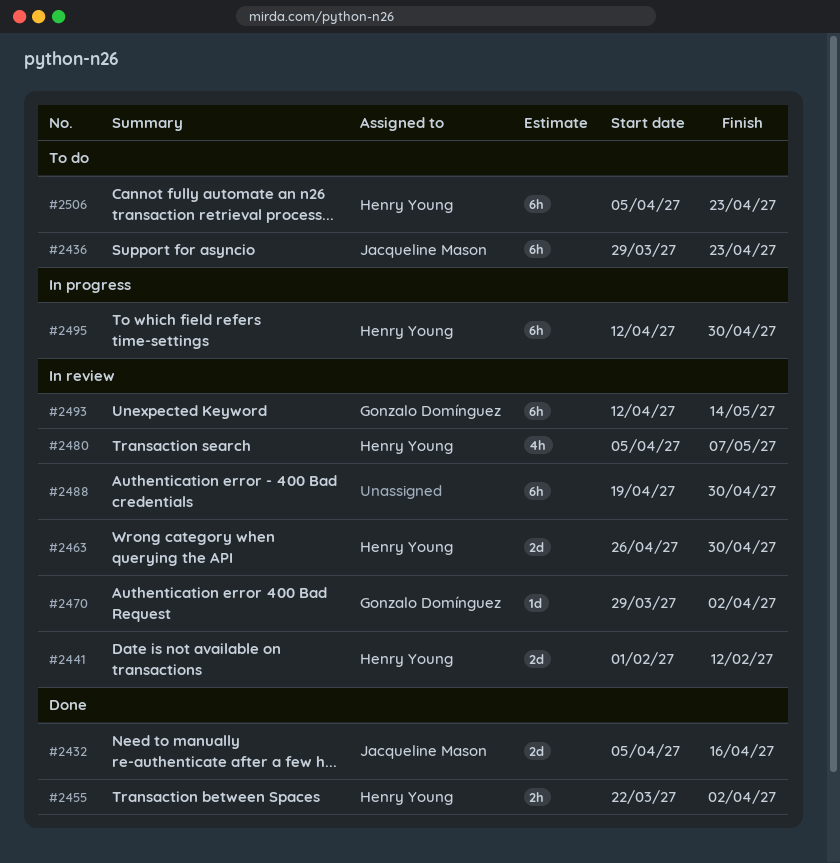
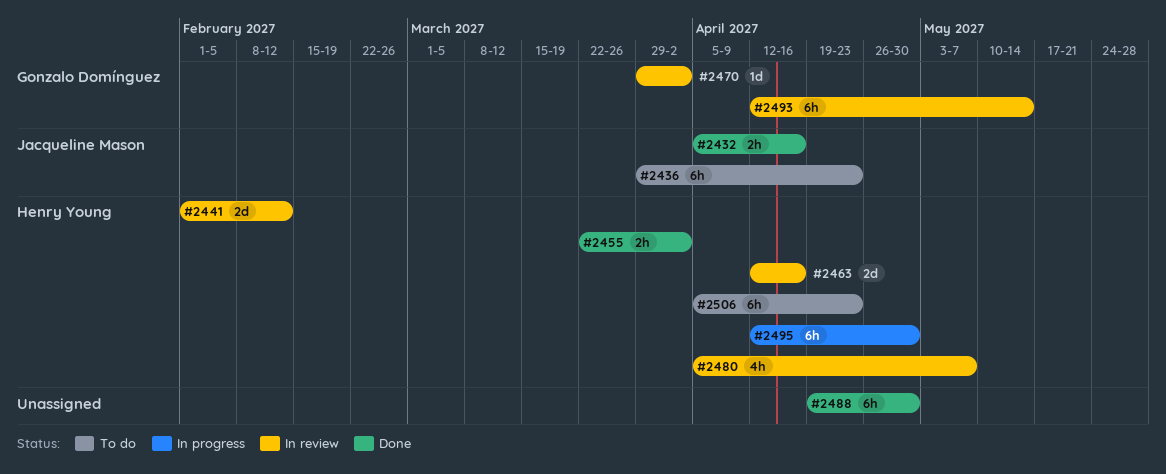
#2432, estimate: 2d -> 2h
#2463, start: Apr 26 -> Apr 12
#2463, due: Apr 30 -> Apr 16
#2488, status: In review -> Done

